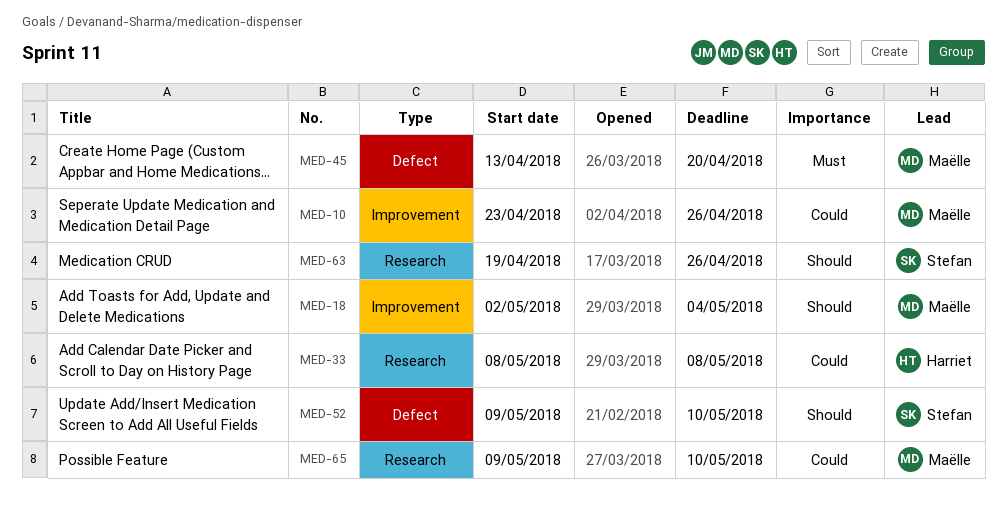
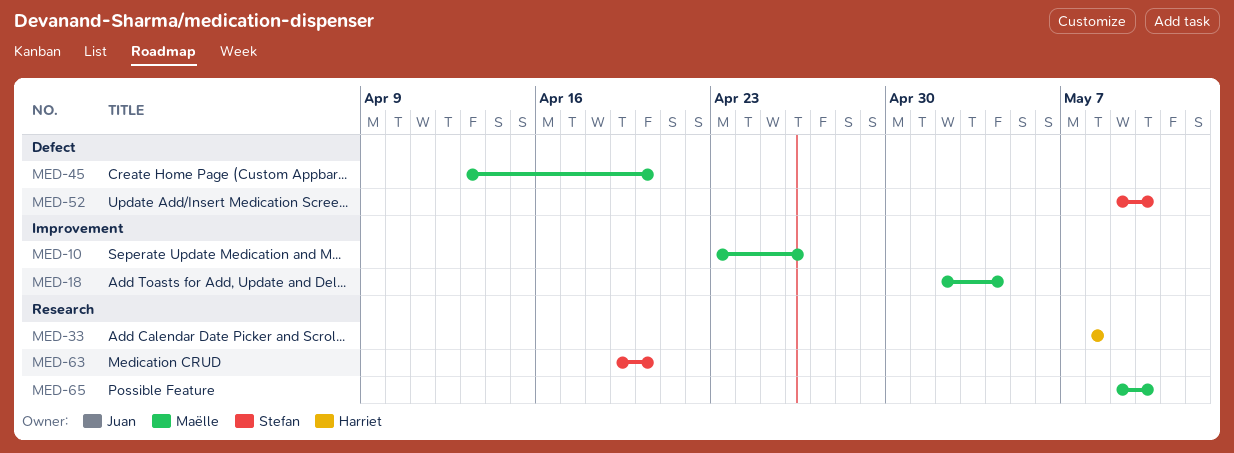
MED-63, due: Apr 26 -> Apr 20

